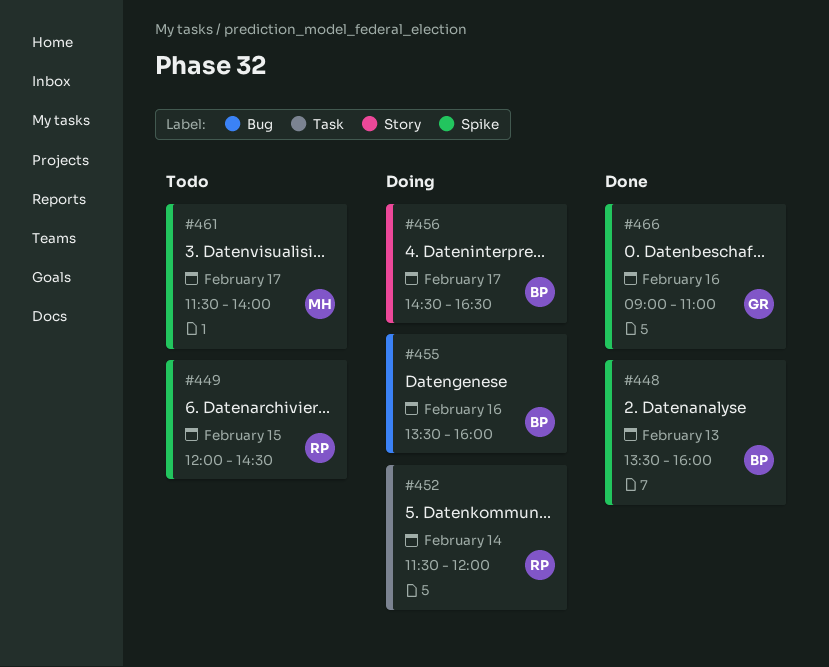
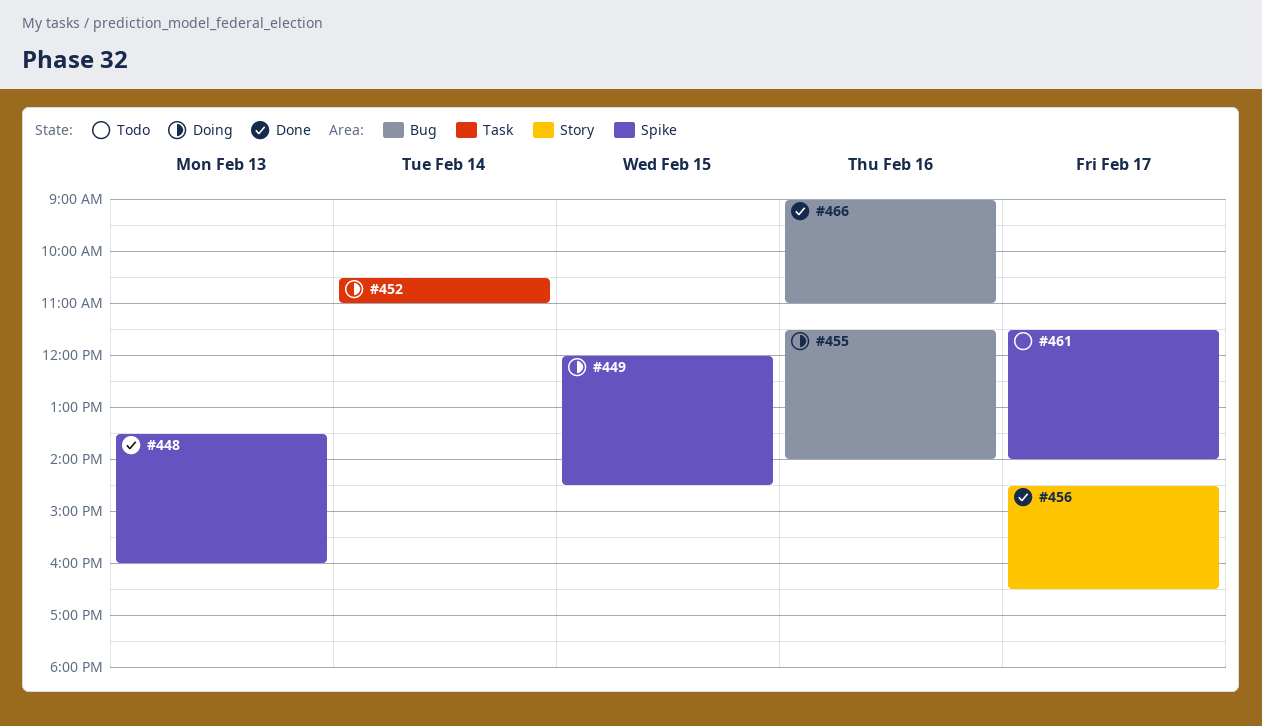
#449, status: Todo -> Doing
#452, begins: 11:30 -> 10:30
#452, ends: 12:00 -> 11:00
#455, begins: 13:30 -> 11:30
#455, ends: 16:00 -> 14:00
#456, status: Doing -> Done
#466, label: Spike -> Bug

